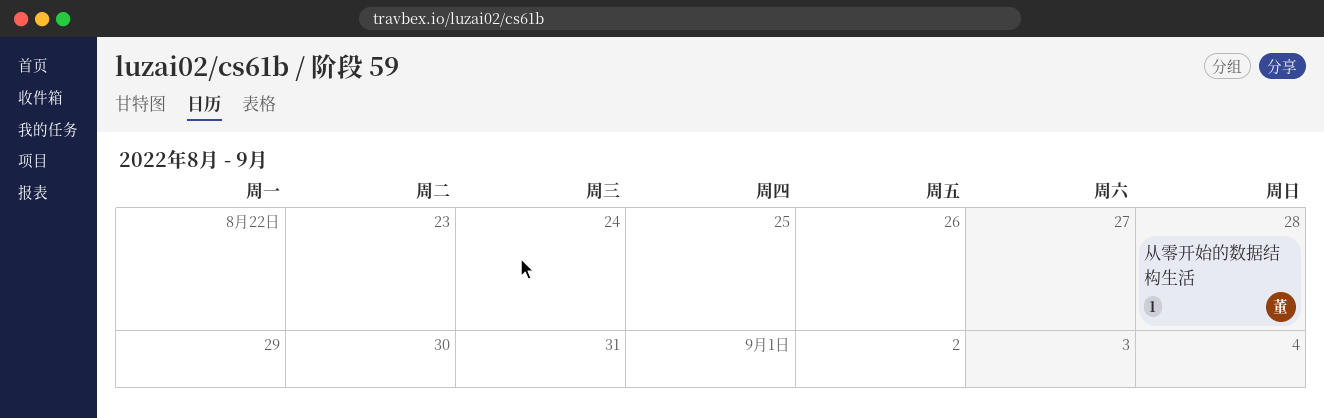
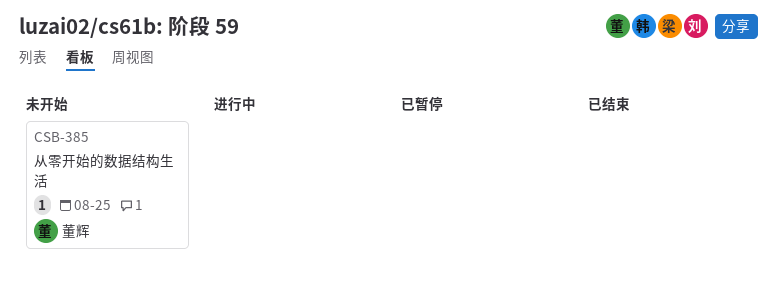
从零开始的数据结构生活, due: Aug 28 -> Aug 25

